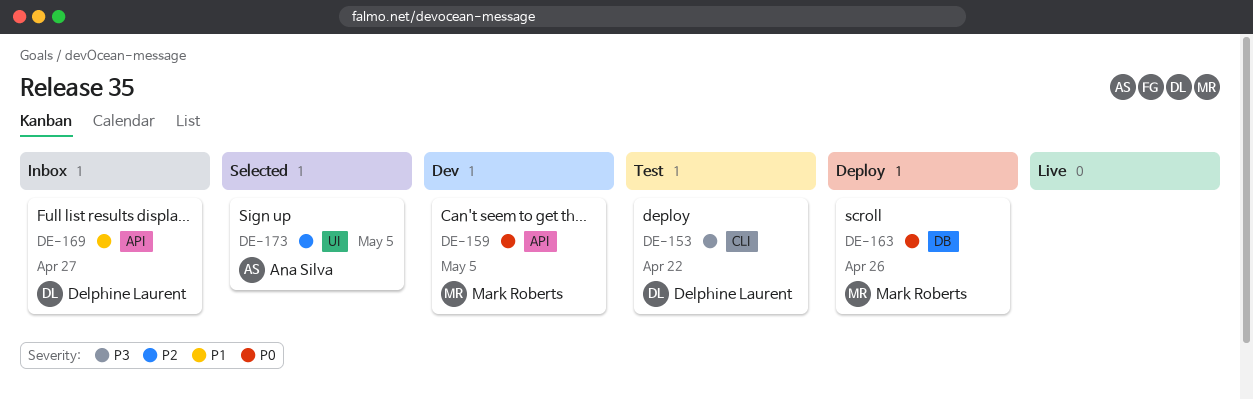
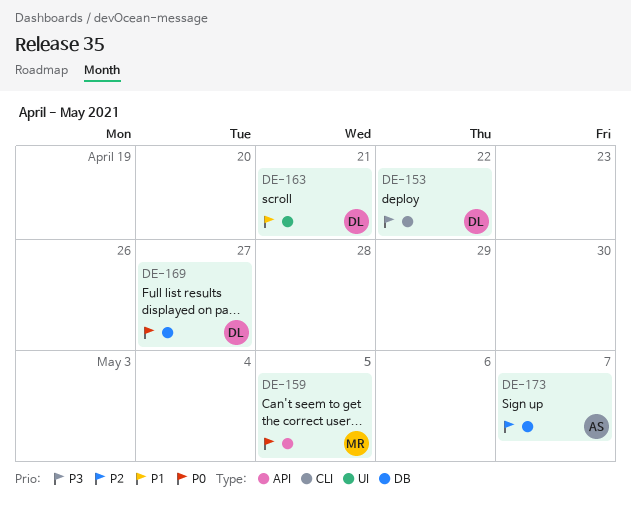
DE-163, owner: Mark Roberts -> Delphine Laurent
DE-163, priority: P0 -> P1
DE-163, label: DB -> UI
DE-163, due: Apr 26 -> Apr 21
DE-169, priority: P1 -> P0
DE-169, label: API -> DB
DE-173, label: UI -> DB
DE-173, due: May 5 -> May 7

